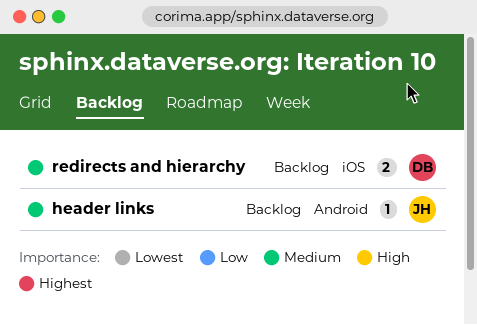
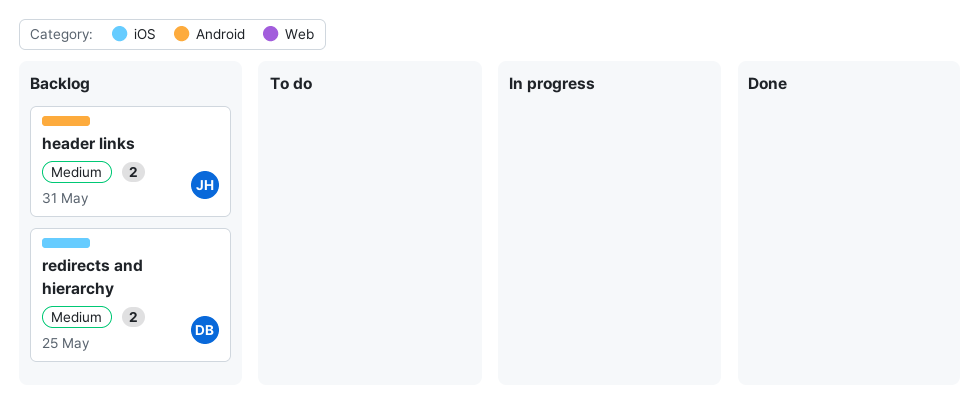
header links, estimate: 1 -> 2

